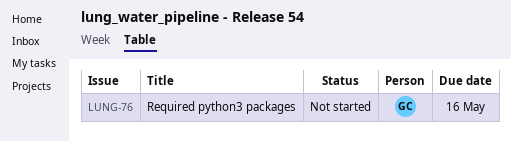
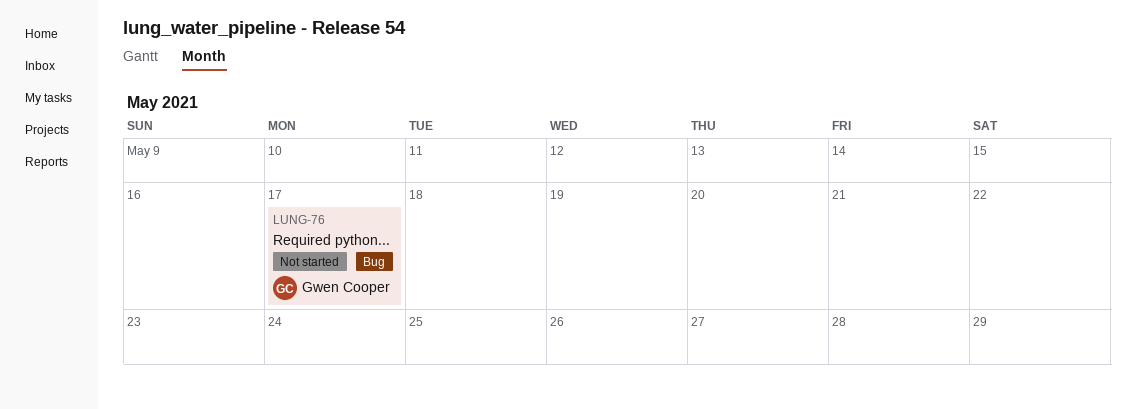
LUNG-76, due: May 16 -> May 17

